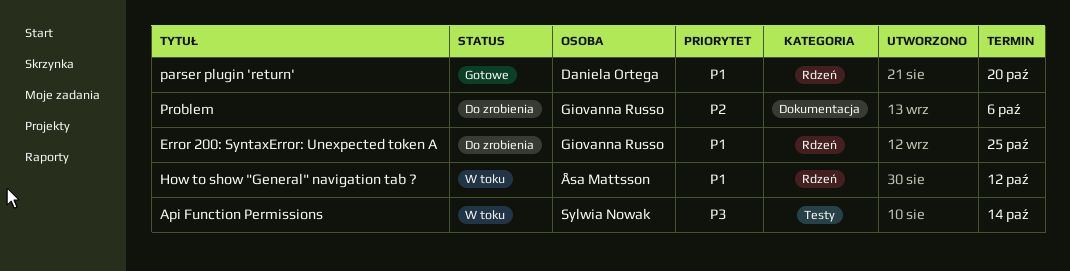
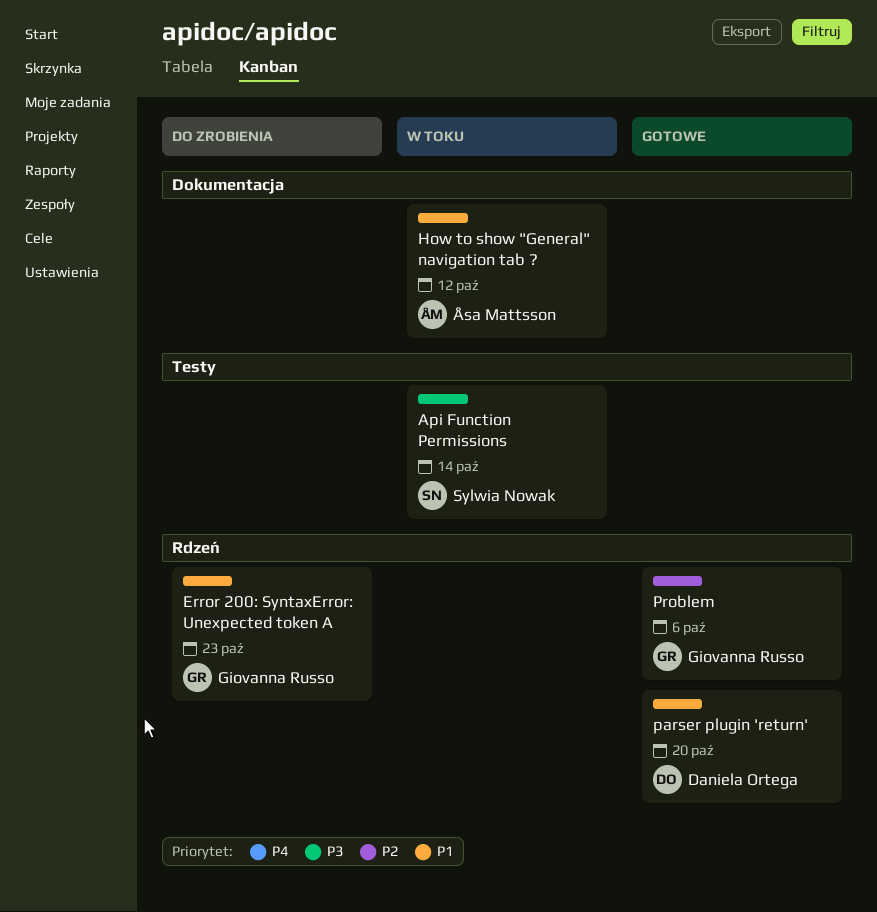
Error 200: SyntaxError: Unexpected token A, due: Oct 25 -> Oct 23
How to show "General" navigation tab ?, label: Rdzeń -> Dokumentacja
Problem, status: Do zrobienia -> Gotowe
Problem, label: Dokumentacja -> Rdzeń

